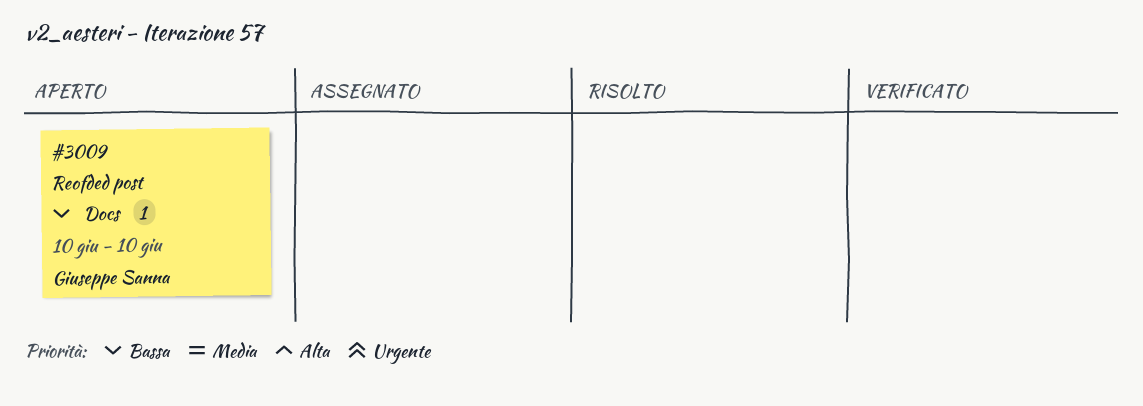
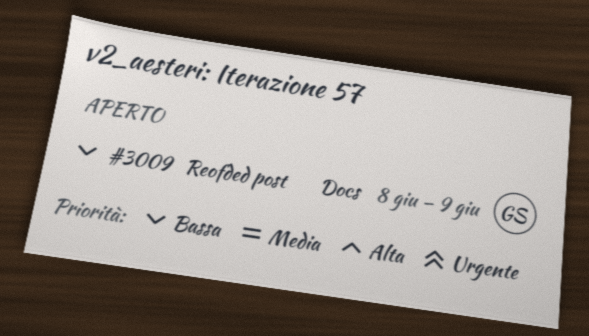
#3009, start: Jun 10 -> Jun 8
#3009, due: Jun 10 -> Jun 9

